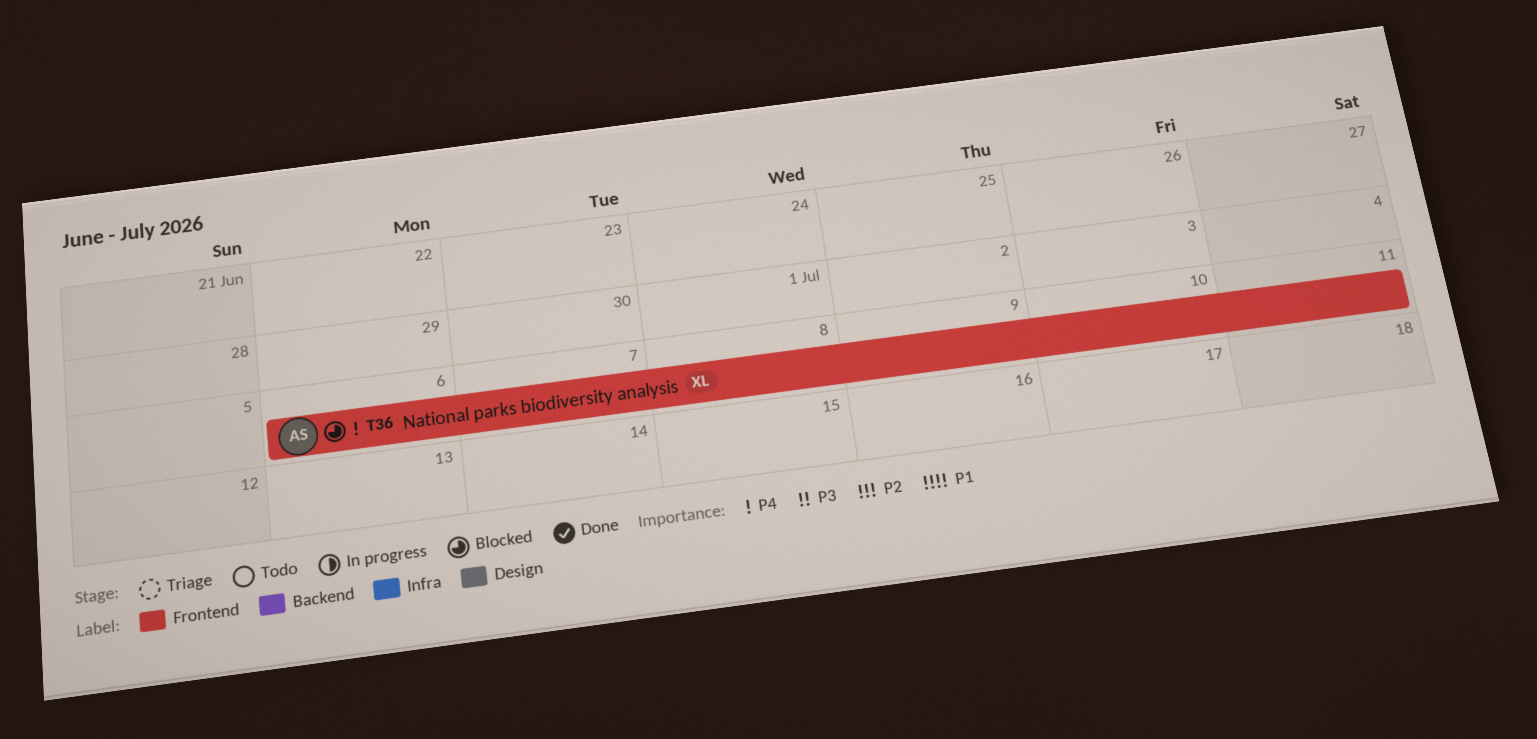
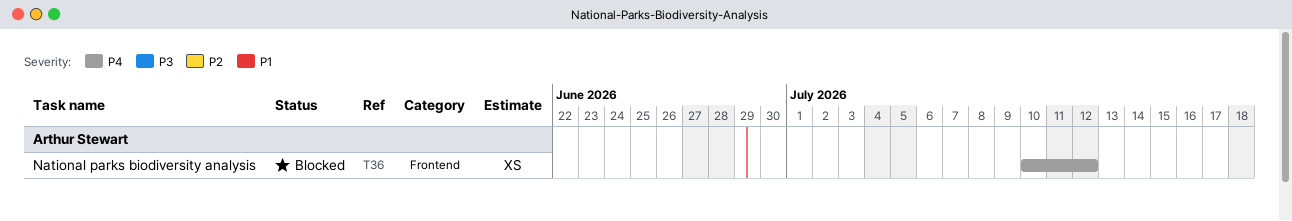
T36, estimate: XL -> XS
T36, start: Jul 6 -> Jul 10
T36, due: Jul 11 -> Jul 12

